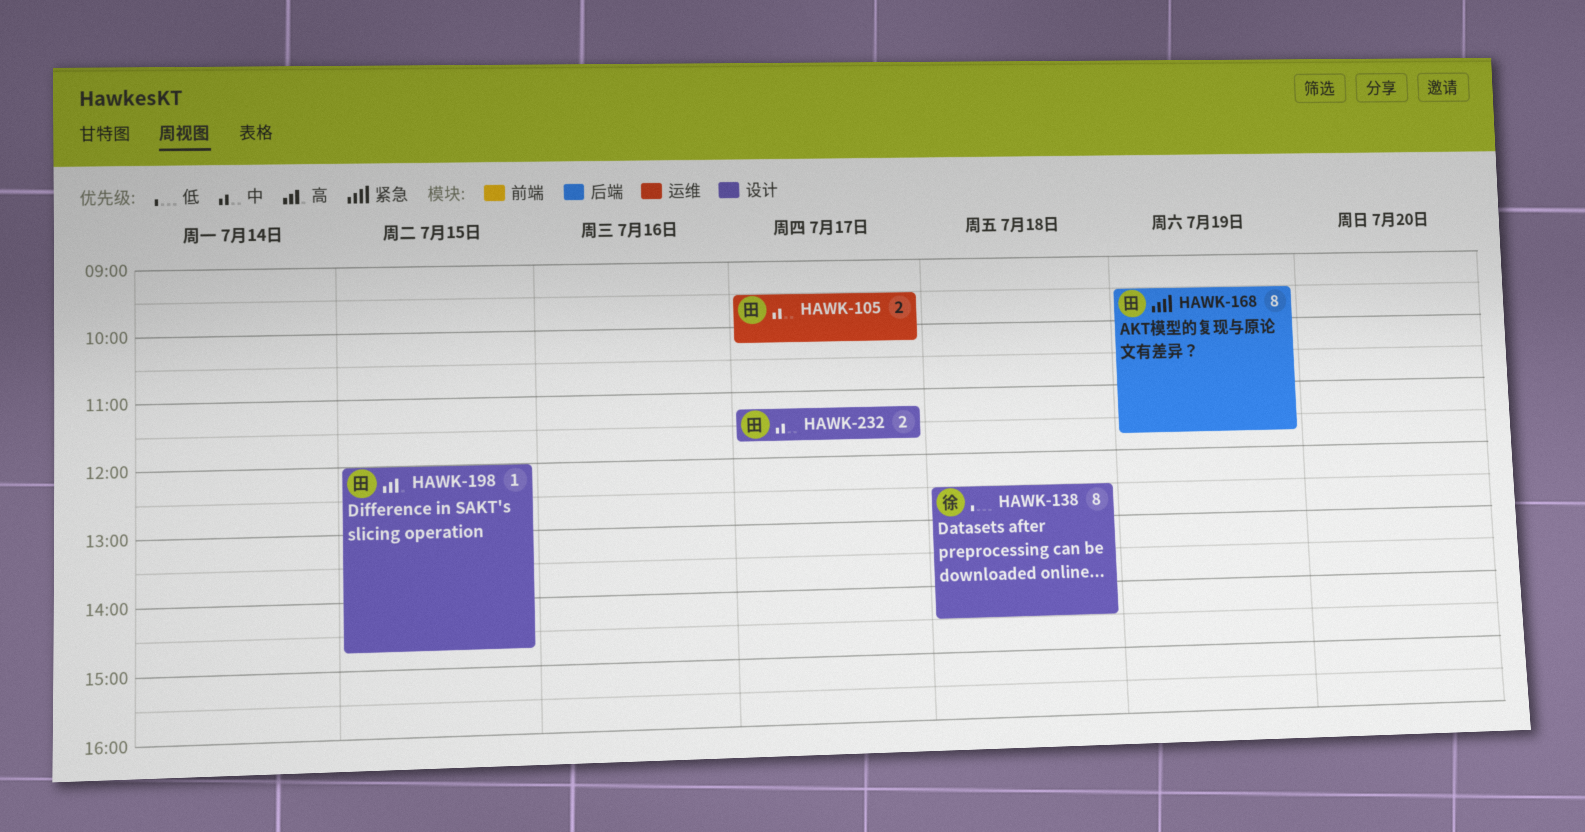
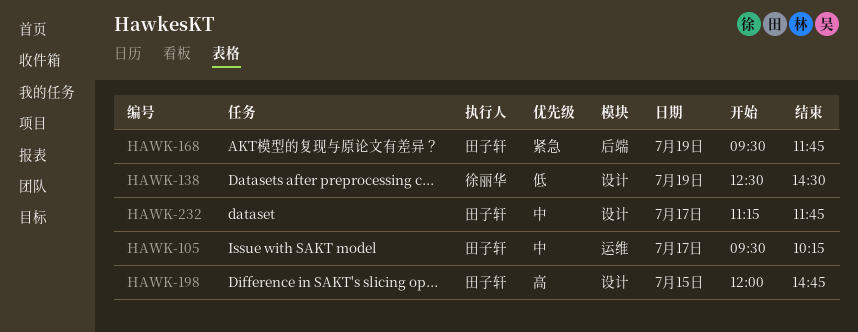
HAWK-138, day: Jul 18 -> Jul 19

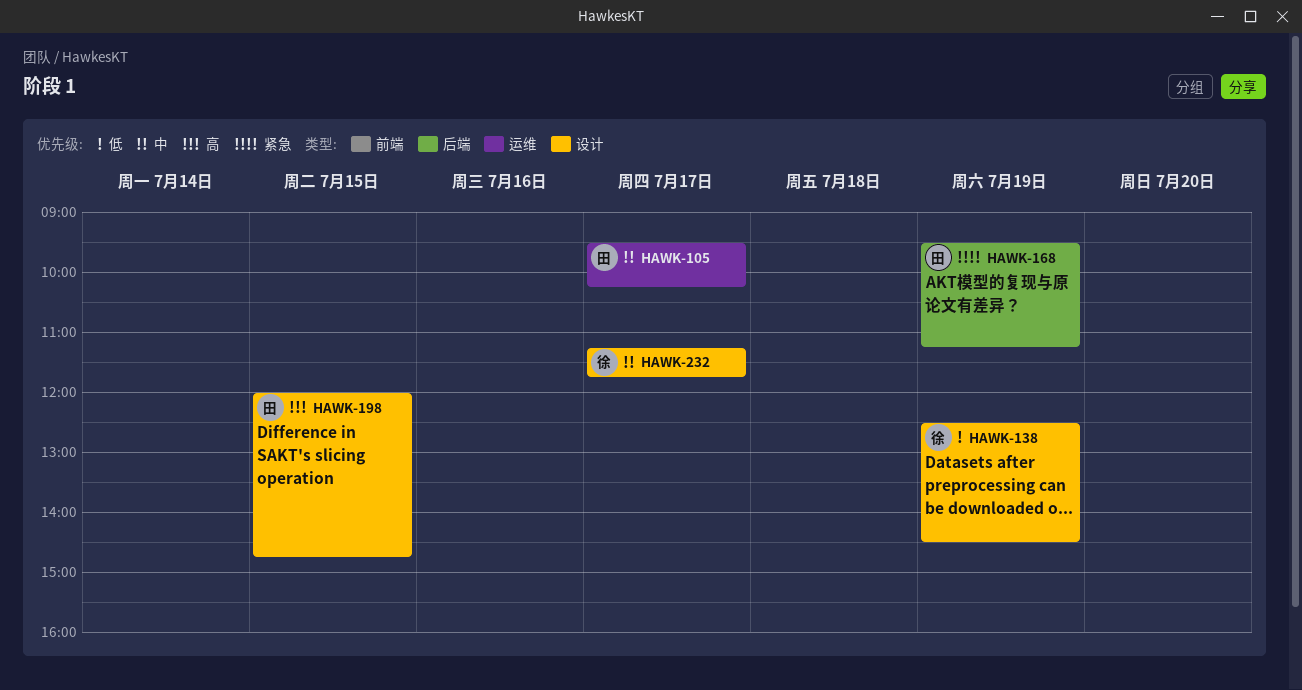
HAWK-168, ends: 11:45 -> 11:15
HAWK-232, owner: 田子轩 -> 徐丽华

